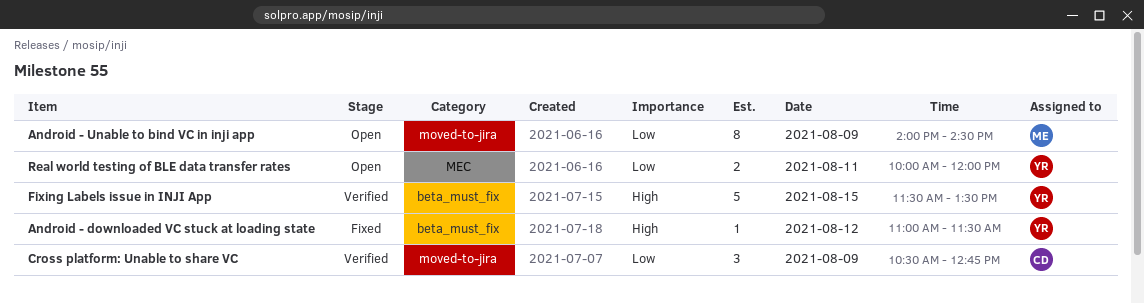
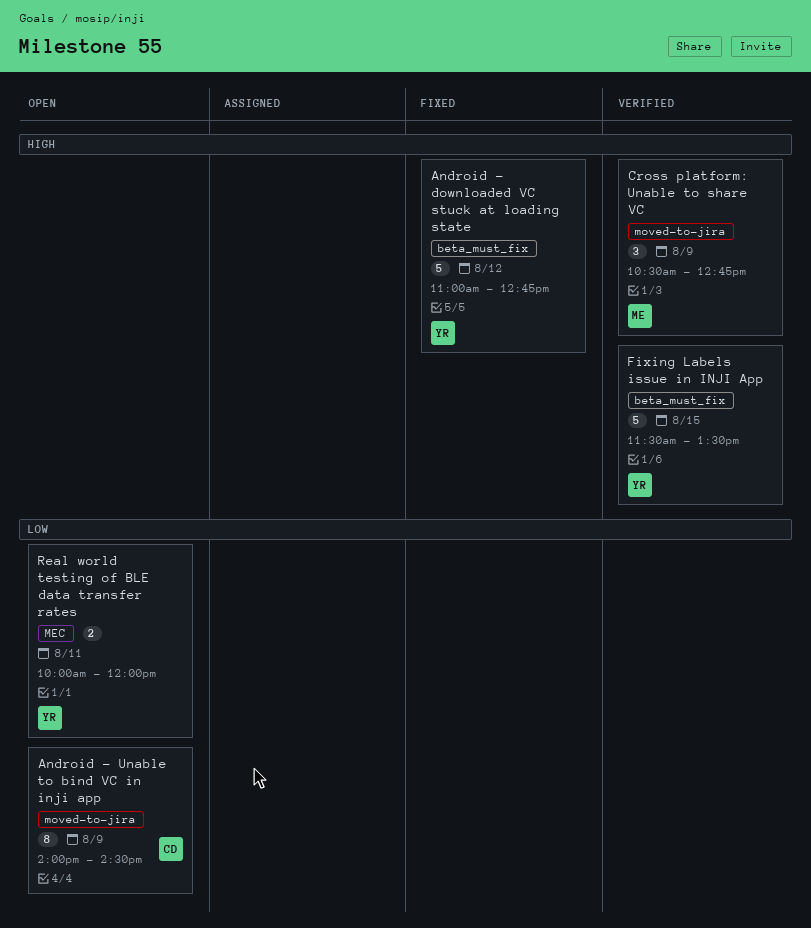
Android - downloaded VC stuck at loading state, estimate: 1 -> 5
Android - downloaded VC stuck at loading state, ends: 11:30 -> 12:45
Android - Unable to bind VC in inji app, owner: ME -> CD
Cross platform: Unable to share VC, owner: CD -> ME
Cross platform: Unable to share VC, priority: Low -> High

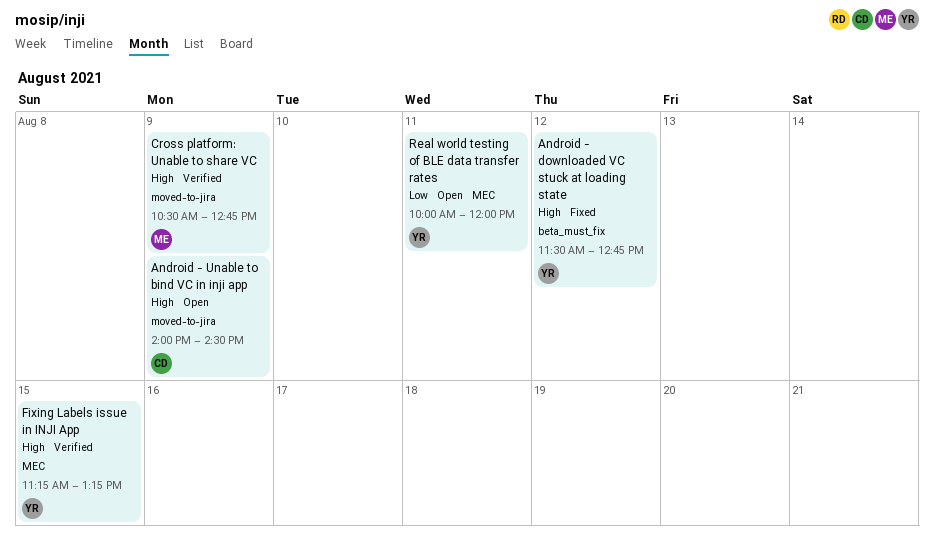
Android - downloaded VC stuck at loading state, begins: 11:00 -> 11:30
Android - Unable to bind VC in inji app, priority: Low -> High
Fixing Labels issue in INJI App, label: beta_must_fix -> MEC
Fixing Labels issue in INJI App, begins: 11:30 -> 11:15
Fixing Labels issue in INJI App, ends: 13:30 -> 13:15

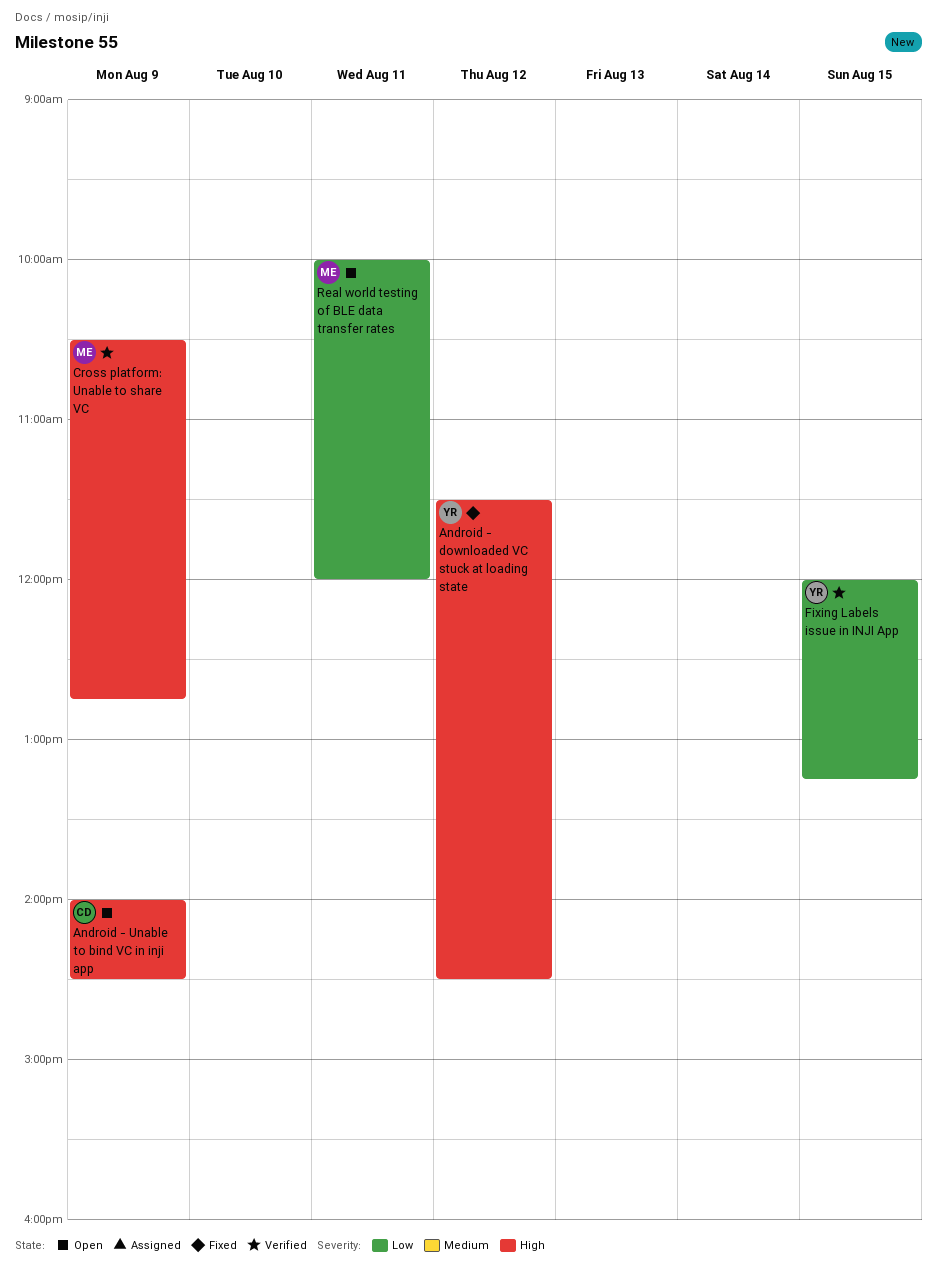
Android - downloaded VC stuck at loading state, ends: 12:45 -> 14:30
Fixing Labels issue in INJI App, priority: High -> Low
Fixing Labels issue in INJI App, begins: 11:15 -> 12:00
Real world testing of BLE data transfer rates, owner: YR -> ME

